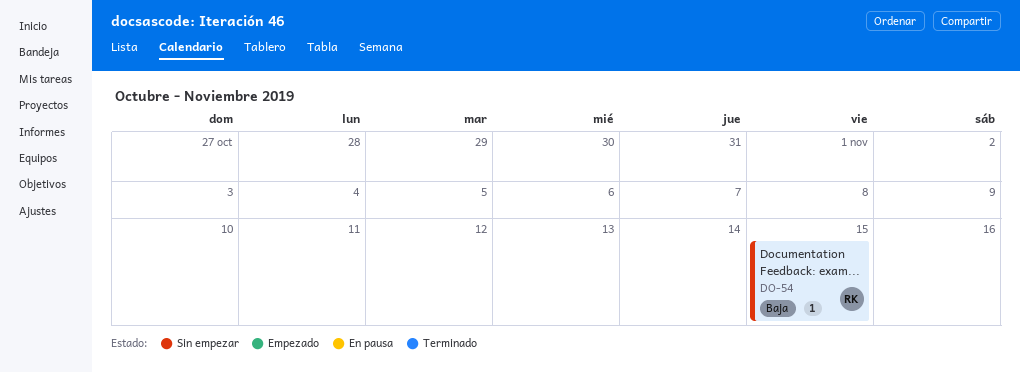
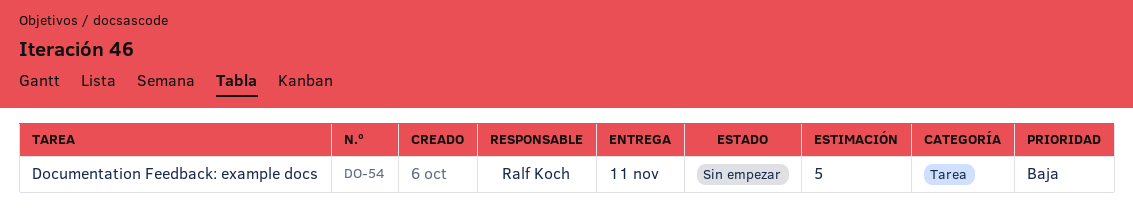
DO-54, estimate: 1 -> 5
DO-54, due: Nov 15 -> Nov 11

